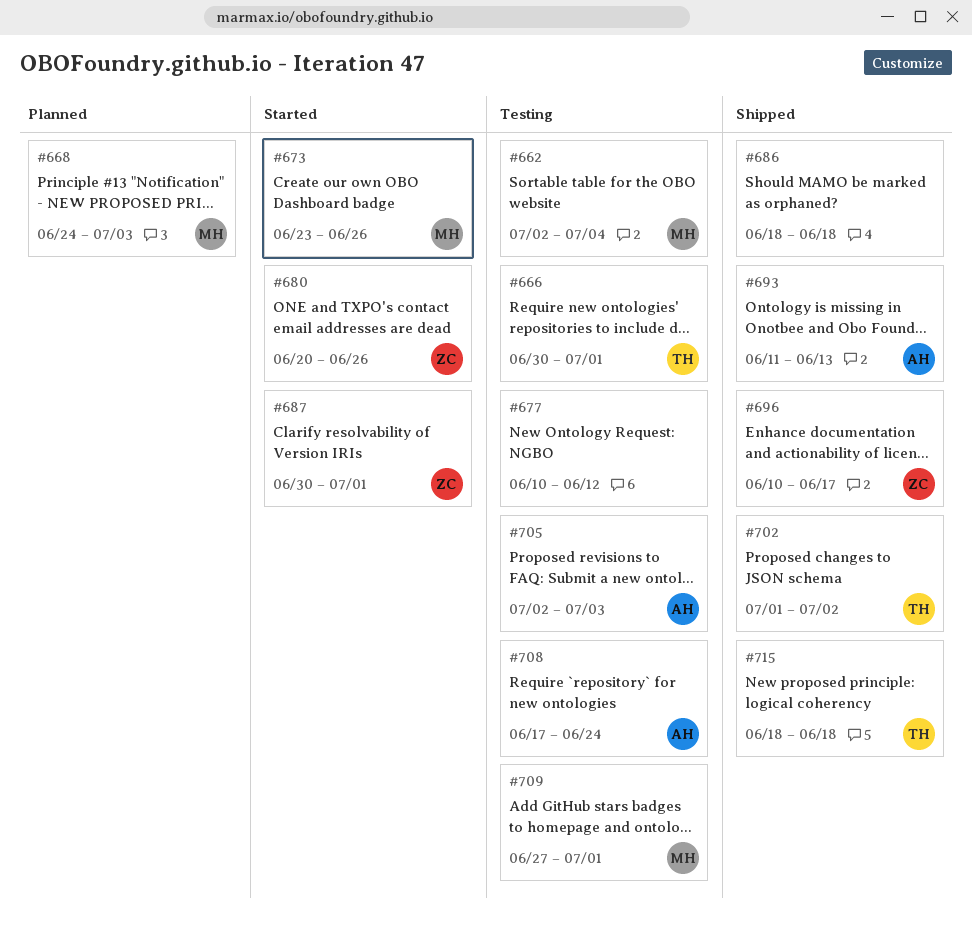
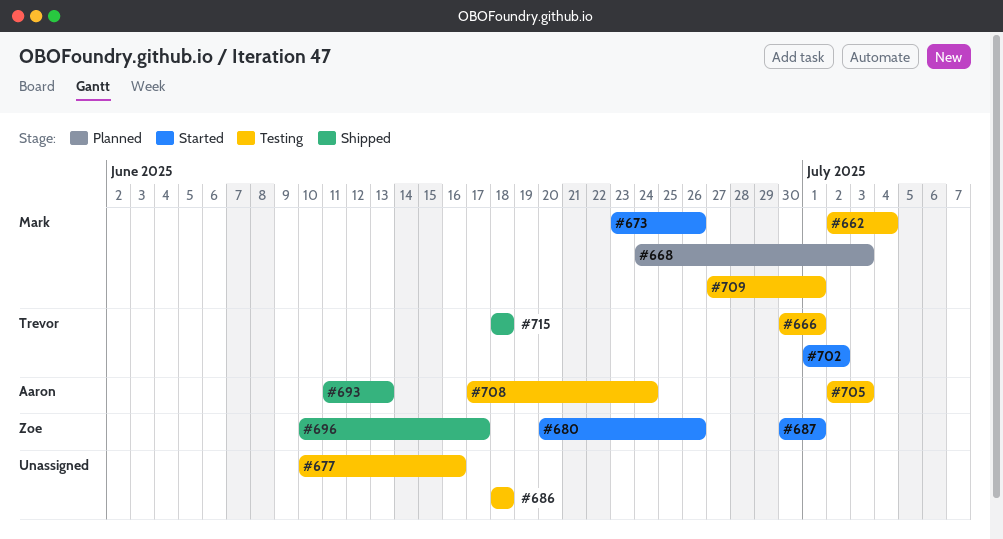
#677, due: Jun 12 -> Jun 16
#686, status: Shipped -> Testing
#702, status: Shipped -> Started

